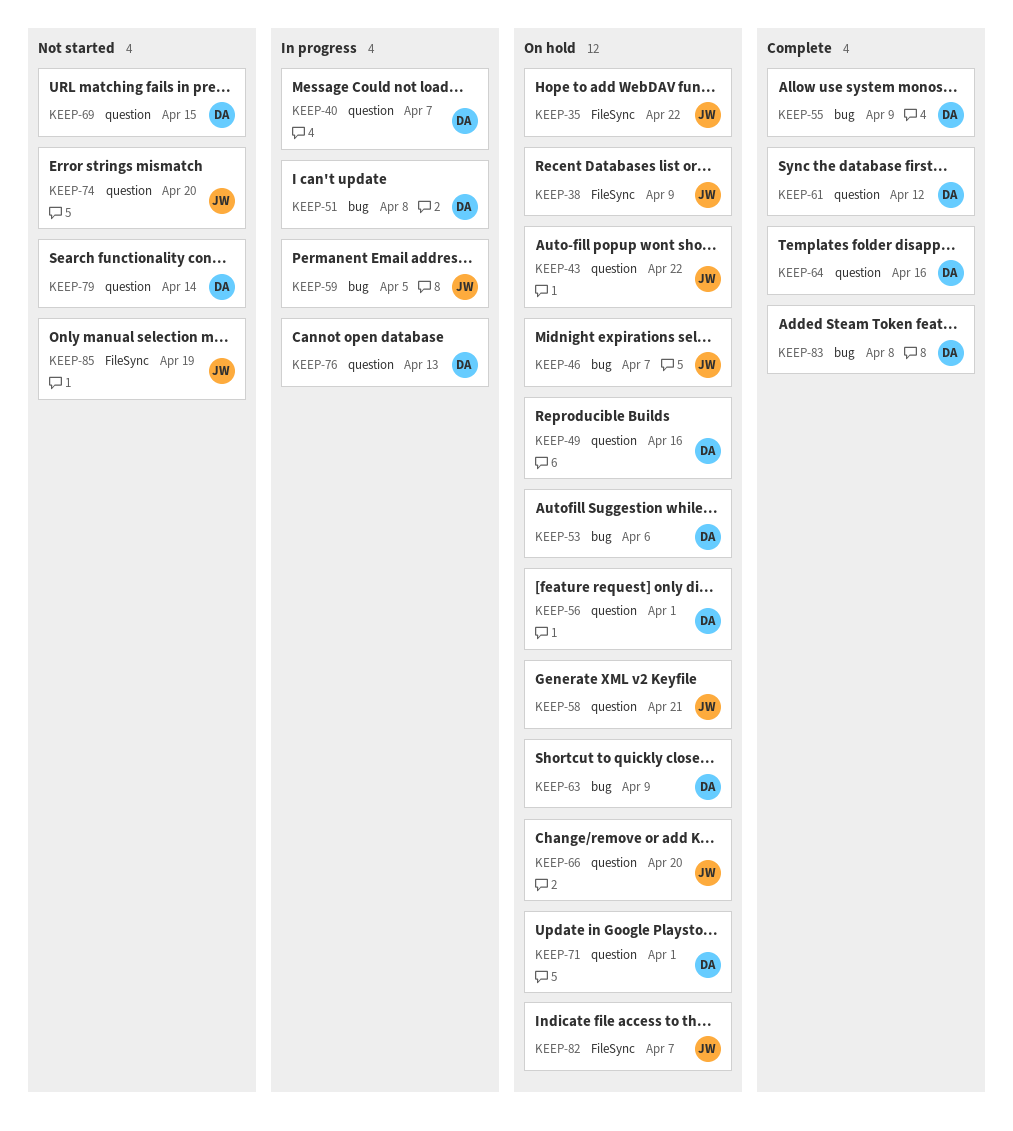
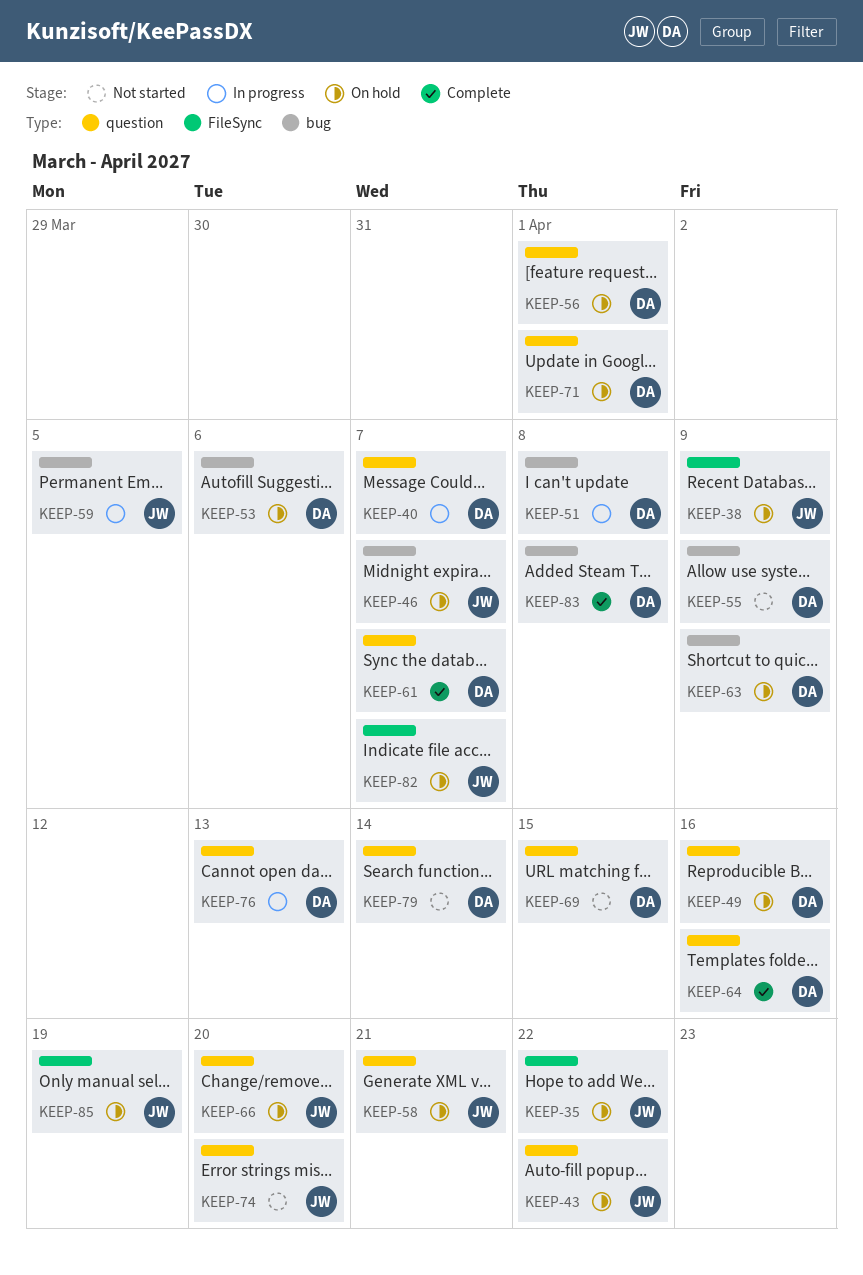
KEEP-55, status: Complete -> Not started
KEEP-61, due: Apr 12 -> Apr 7
KEEP-85, status: Not started -> On hold

